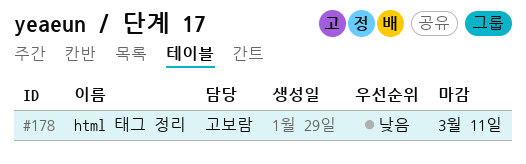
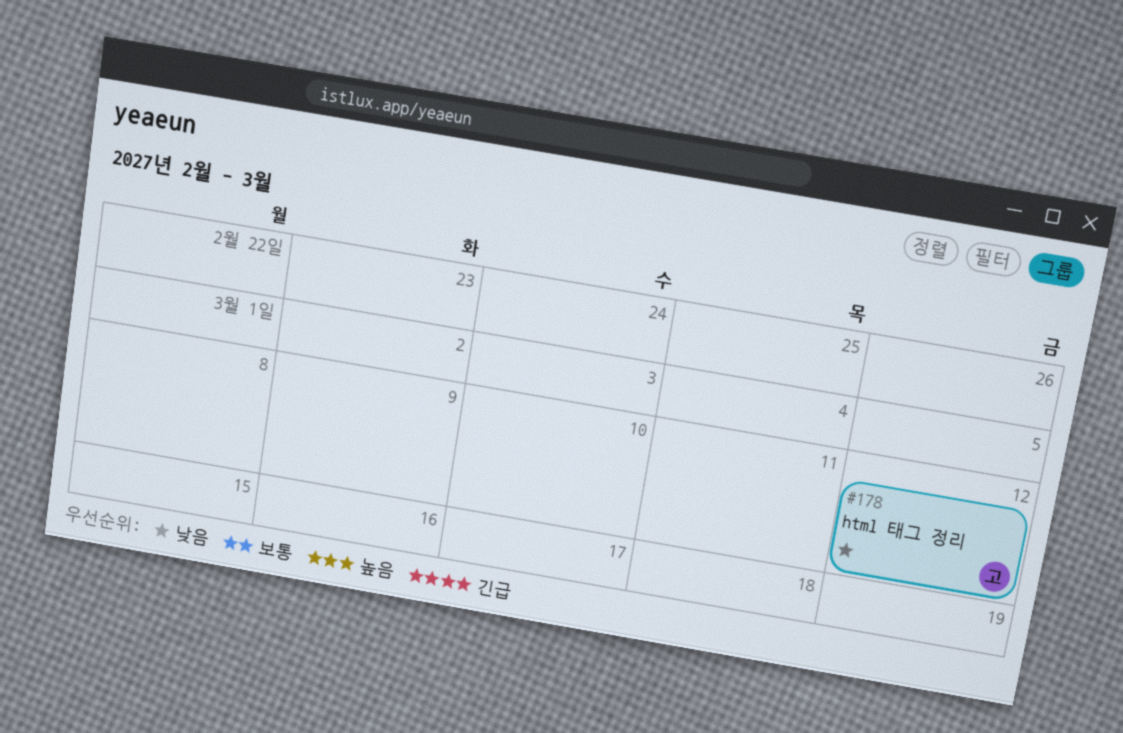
#178, due: Mar 11 -> Mar 12

